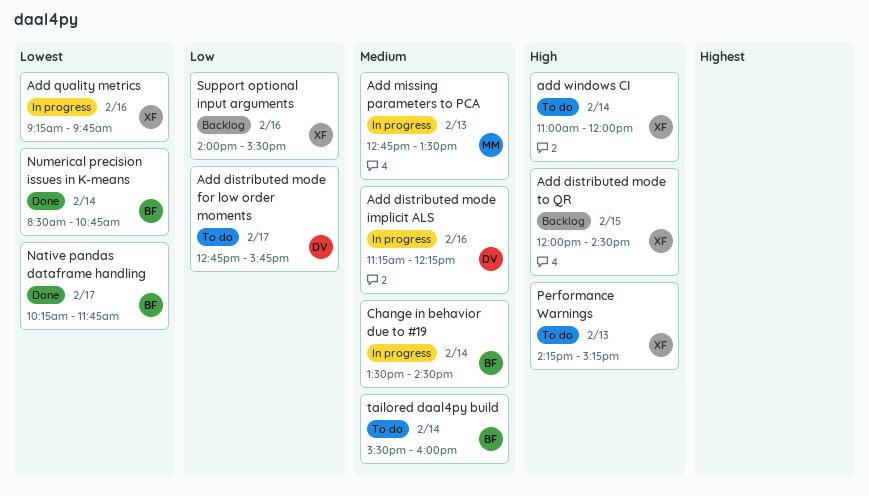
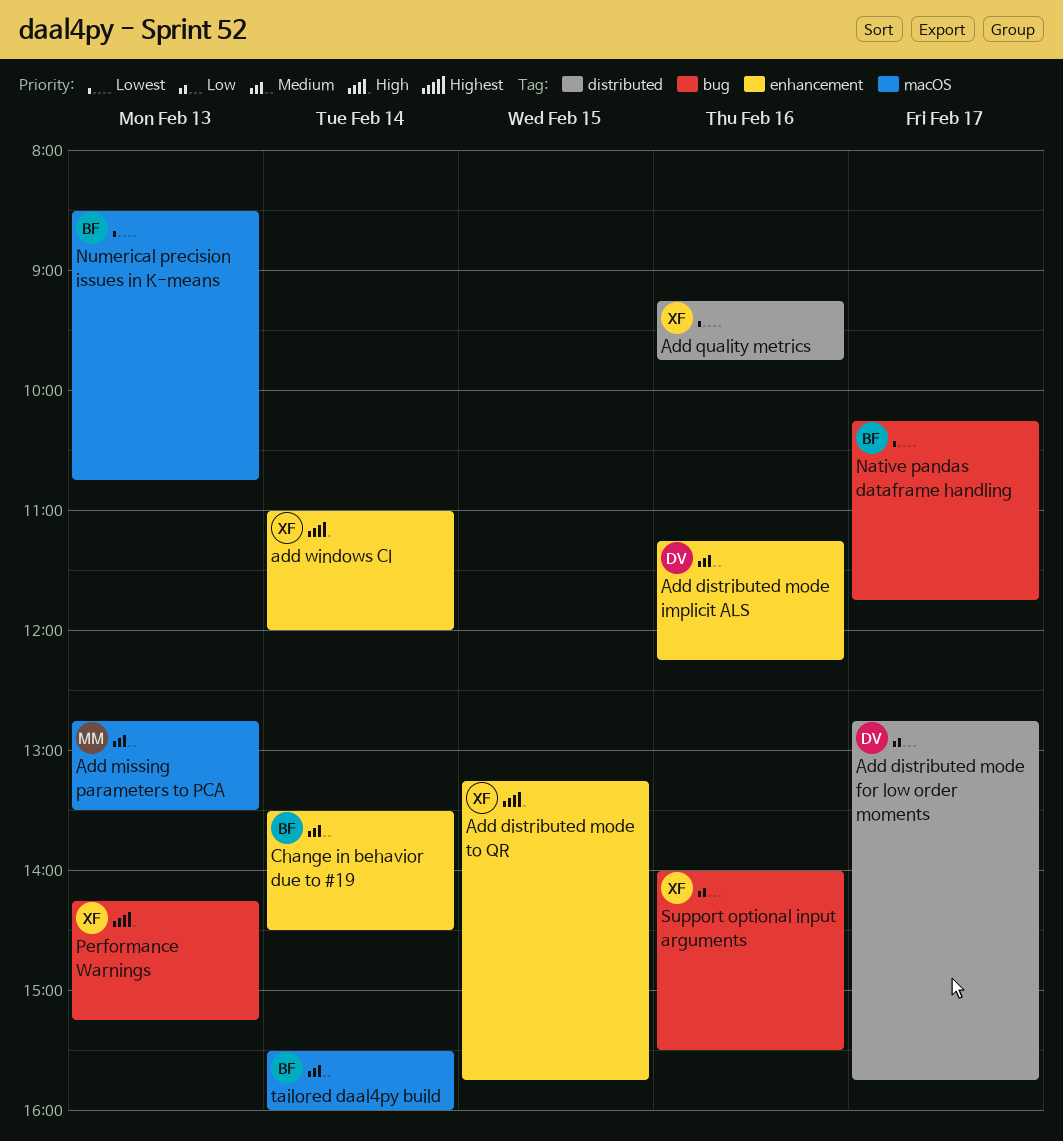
Add distributed mode to QR, begins: 12:00 -> 13:15
Add distributed mode to QR, ends: 14:30 -> 15:45
Numerical precision issues in K-means, day: Feb 14 -> Feb 13

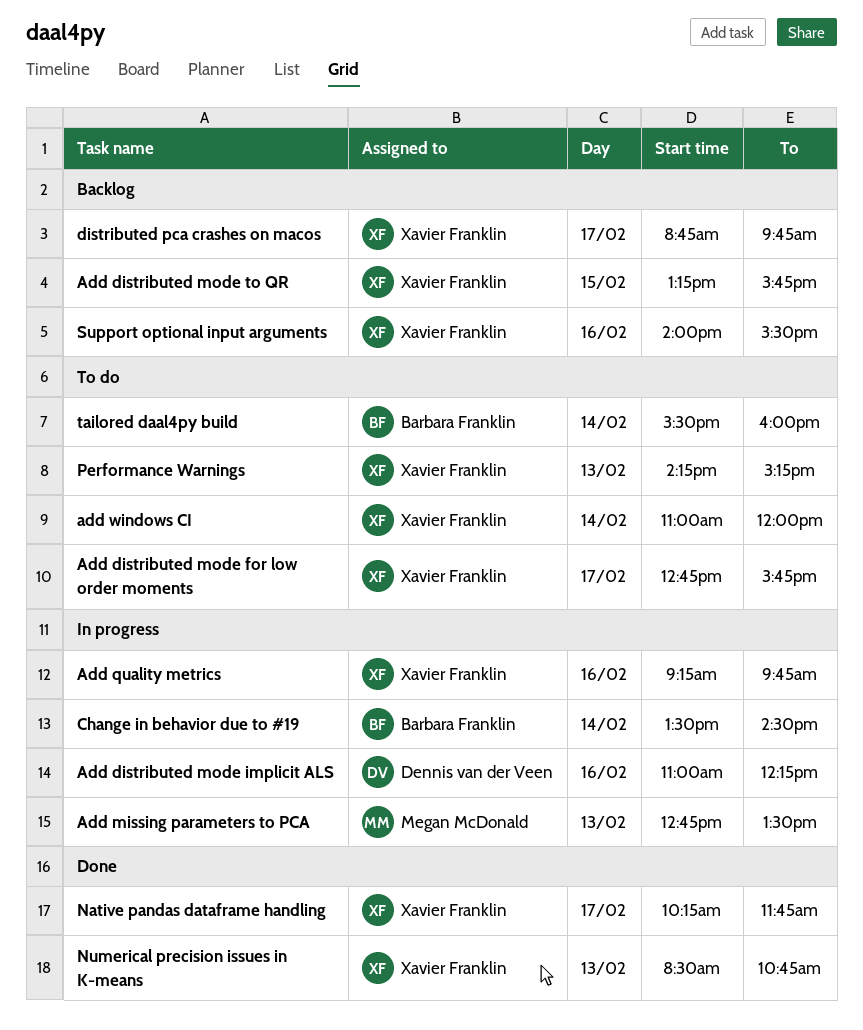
Add distributed mode for low order moments, owner: Dennis van der Veen -> Xavier Franklin
Add distributed mode implicit ALS, begins: 11:15 -> 11:00
distributed pca crashes on macos: none -> present
Native pandas dataframe handling, owner: Barbara Franklin -> Xavier Franklin
Numerical precision issues in K-means, owner: Barbara Franklin -> Xavier Franklin

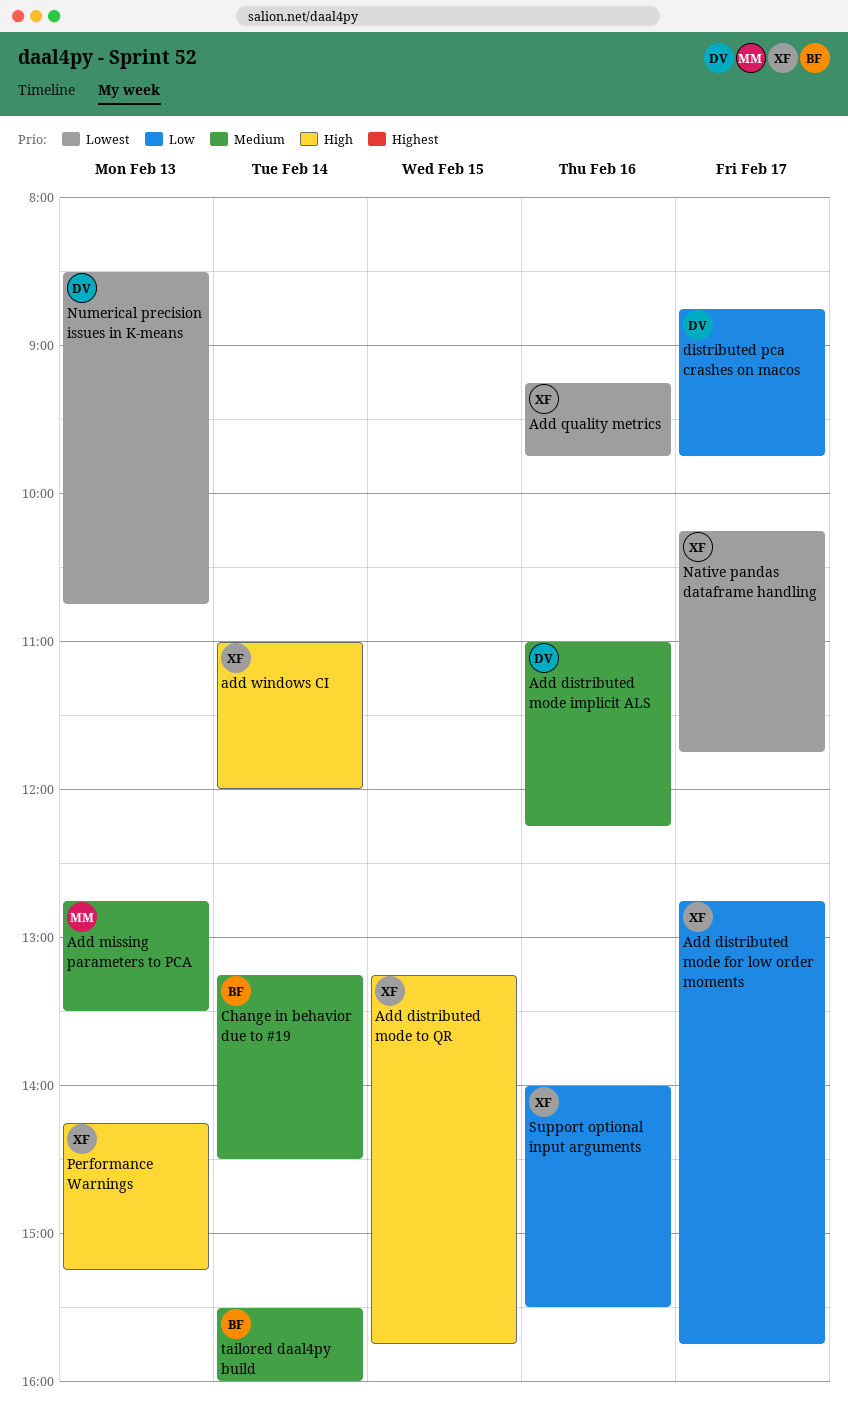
Change in behavior due to #19, begins: 13:30 -> 13:15
distributed pca crashes on macos, owner: Xavier Franklin -> Dennis van der Veen
Numerical precision issues in K-means, owner: Xavier Franklin -> Dennis van der Veen

